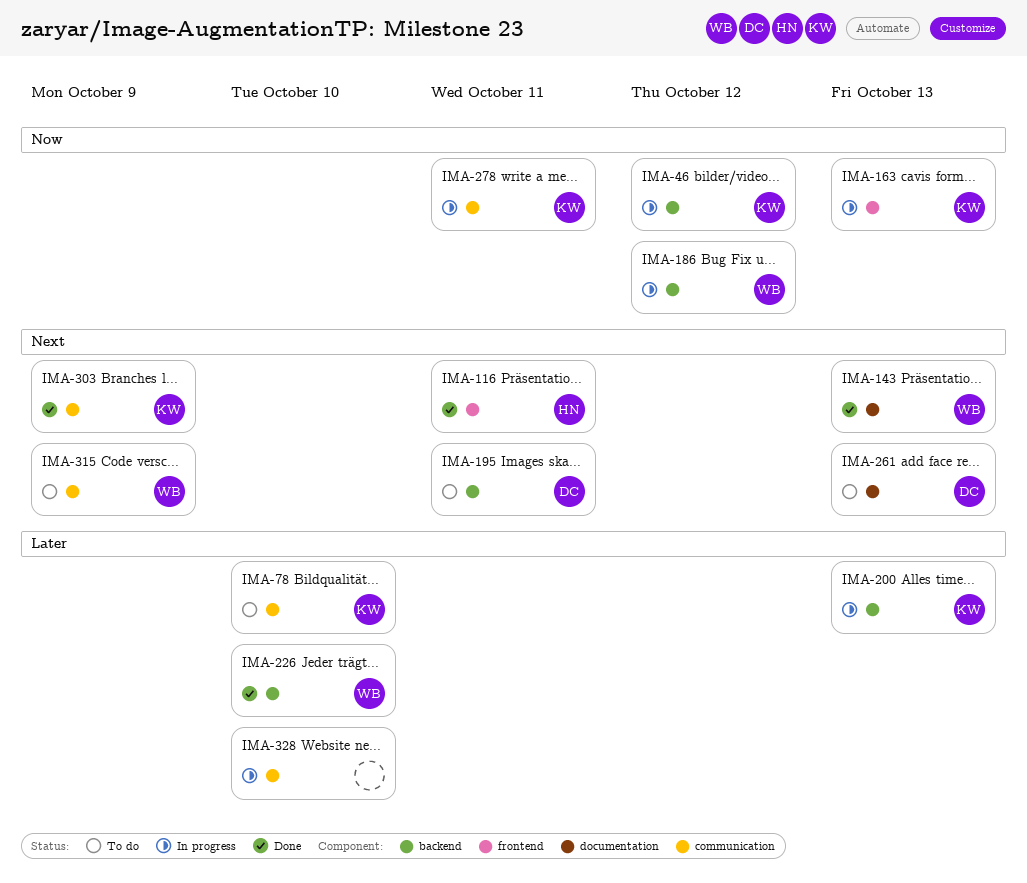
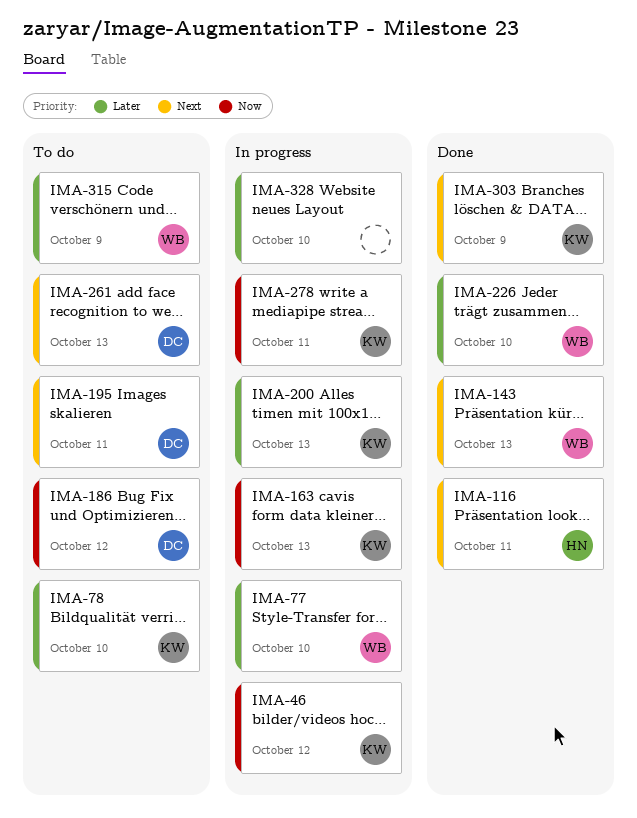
IMA-77: none -> present
IMA-186, status: In progress -> To do
IMA-186, owner: WB -> DC
IMA-315, priority: Next -> Later

